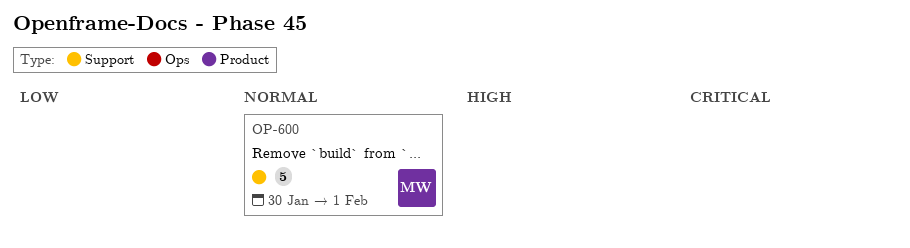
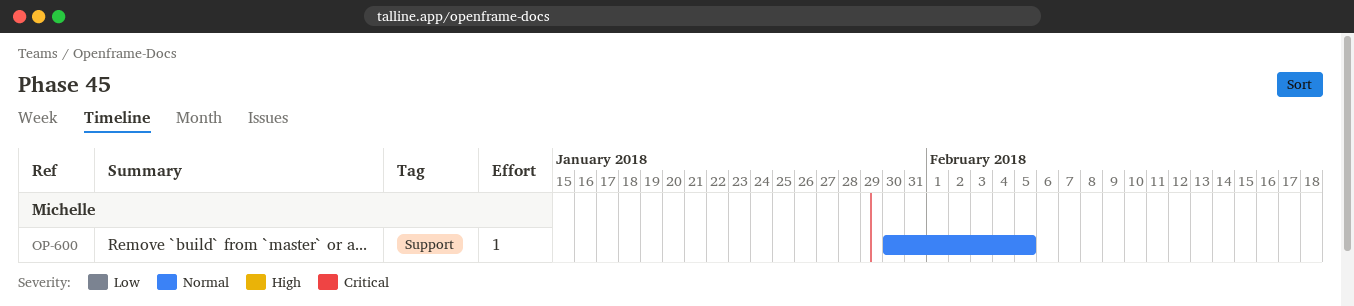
OP-600, estimate: 5 -> 1
OP-600, due: Feb 1 -> Feb 5

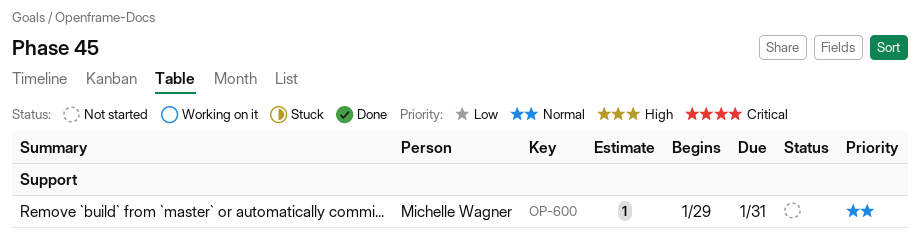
OP-600, start: Jan 30 -> Jan 29
OP-600, due: Feb 5 -> Jan 31

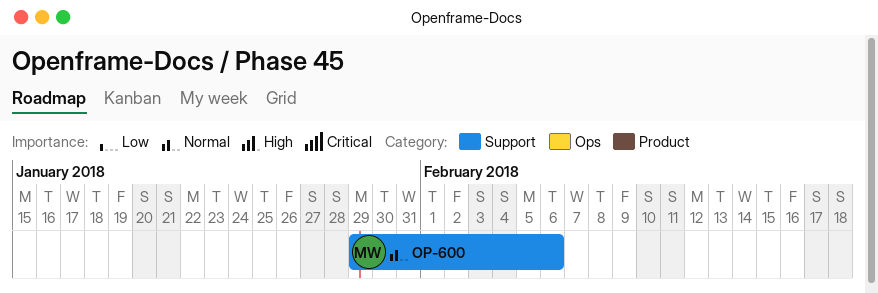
OP-600, due: Jan 31 -> Feb 6

